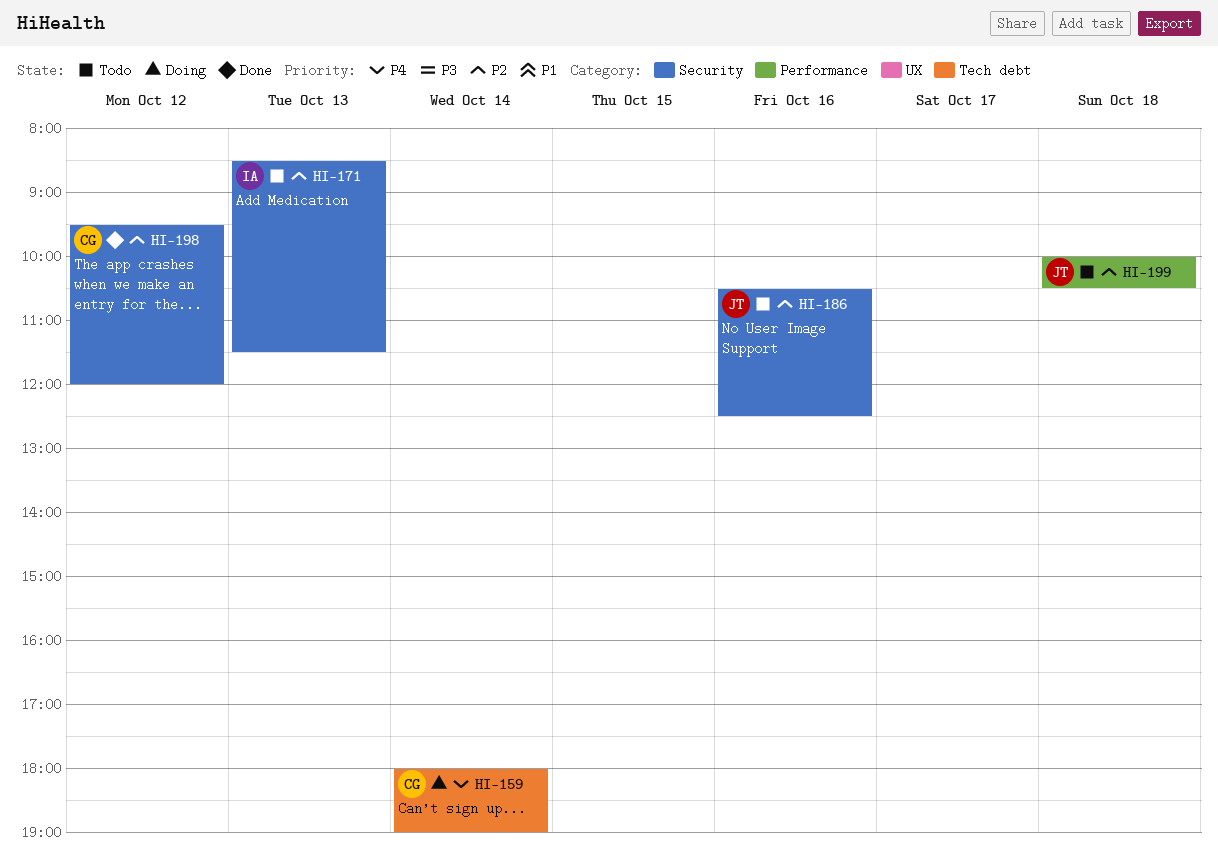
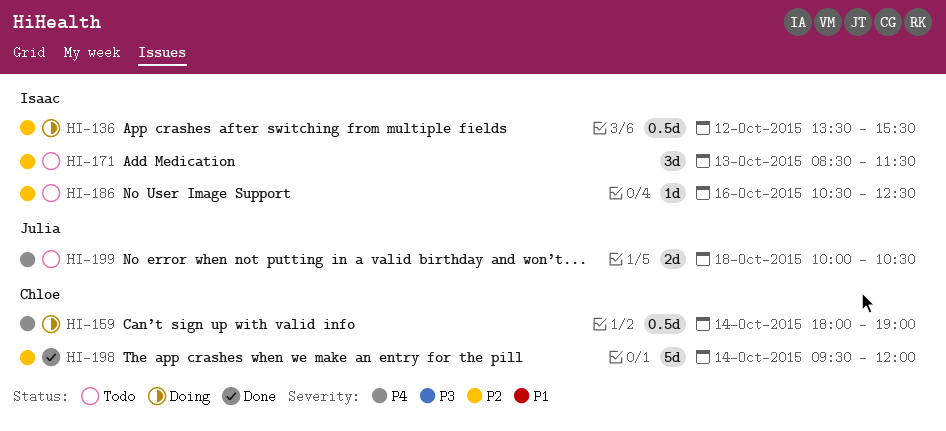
HI-136: none -> present
HI-186, owner: Julia -> Isaac
HI-198, day: Oct 12 -> Oct 14
HI-199, priority: P2 -> P4

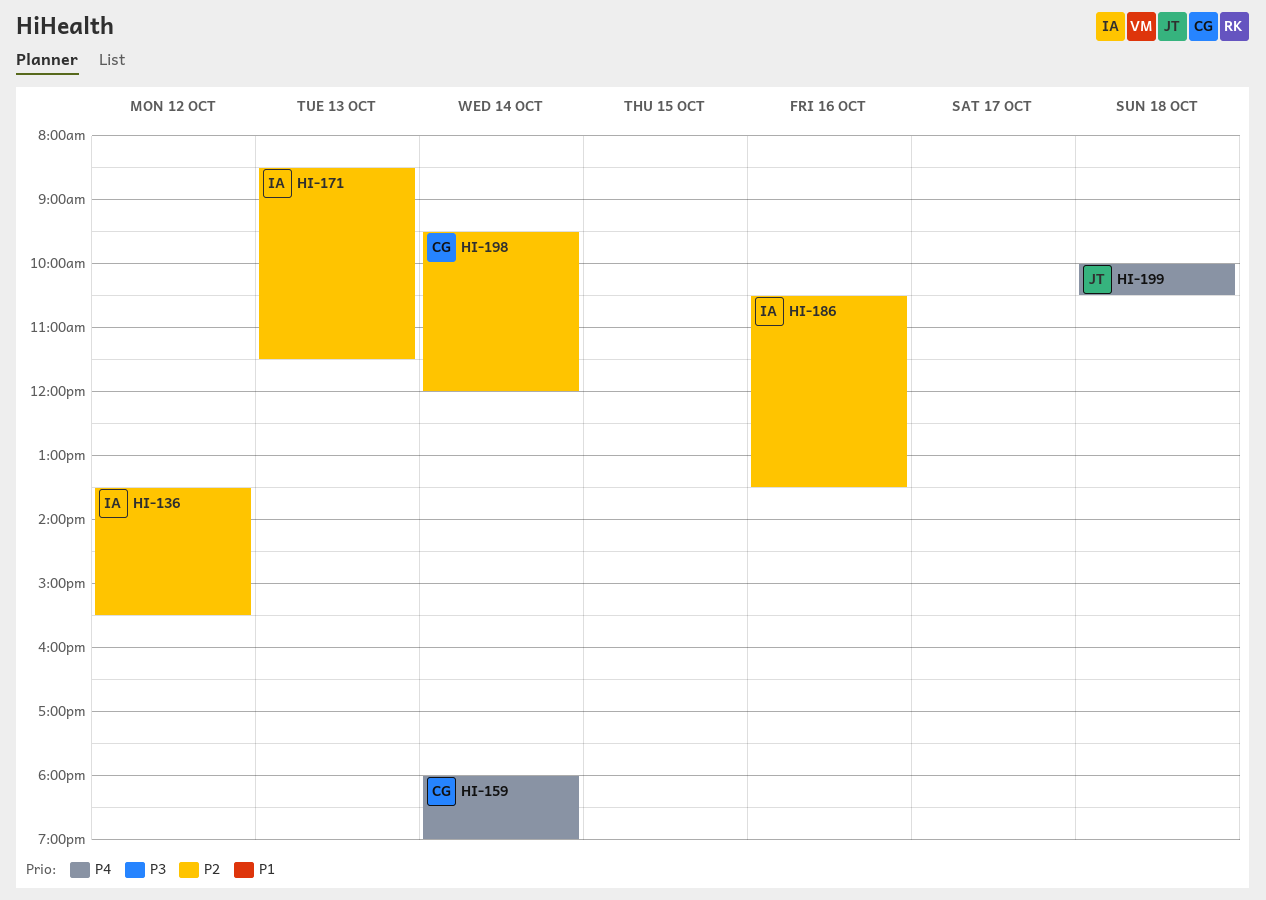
HI-186, ends: 12:30 -> 13:30

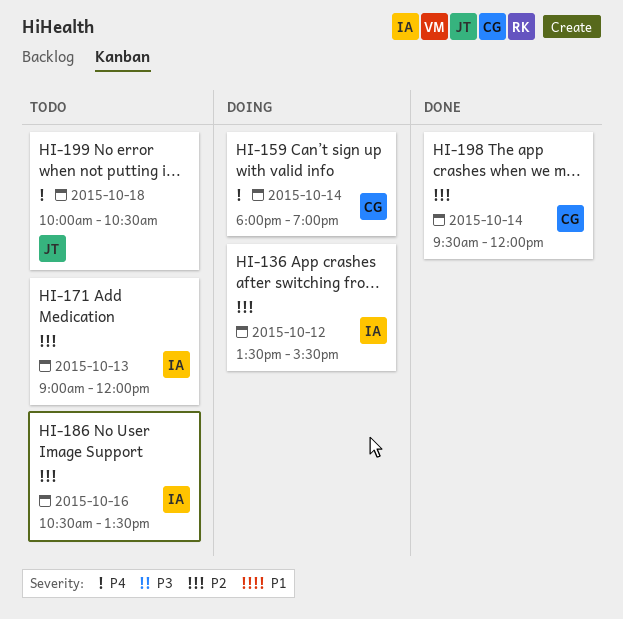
HI-171, begins: 08:30 -> 09:00
HI-171, ends: 11:30 -> 12:00

